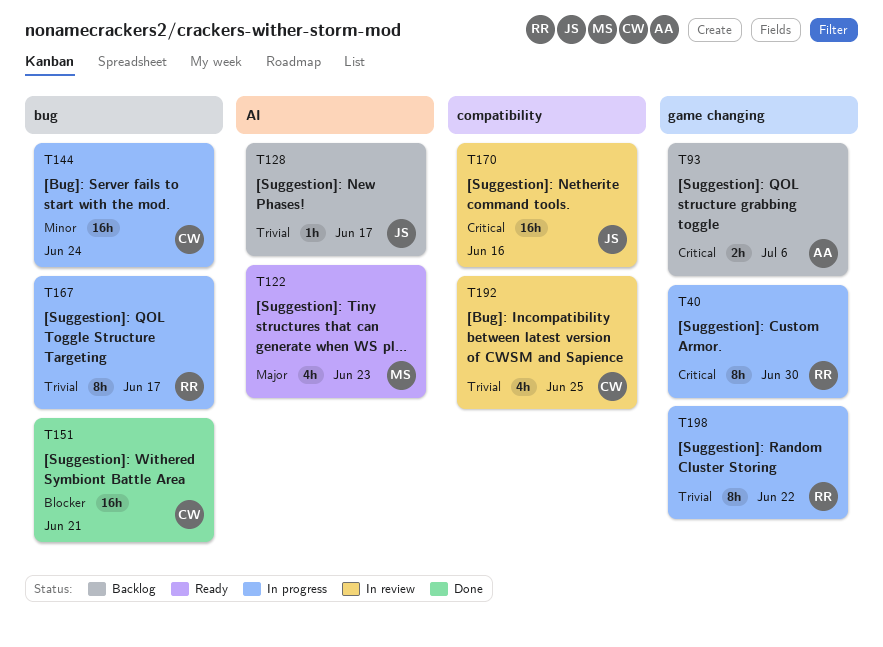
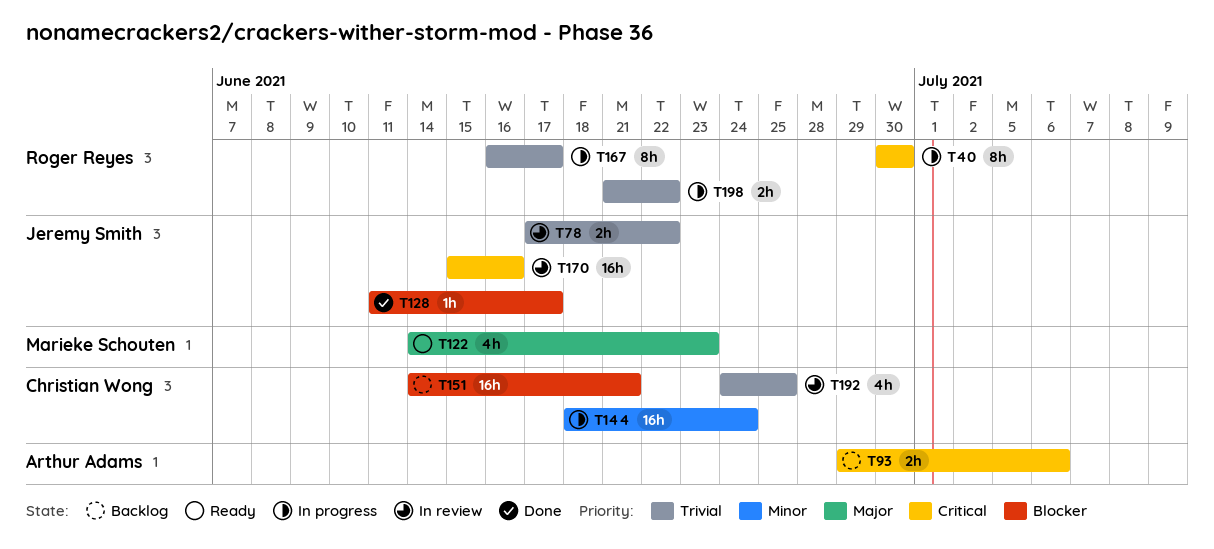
T78: none -> present
T128, status: Backlog -> Done
T128, priority: Trivial -> Blocker
T151, status: Done -> Backlog
T198, estimate: 8h -> 2h

